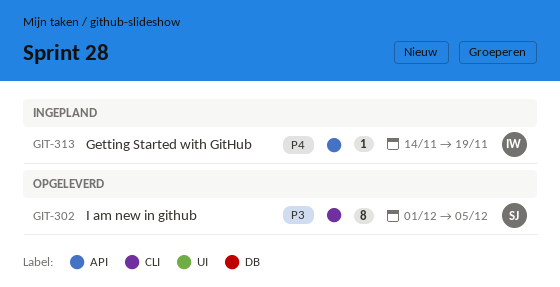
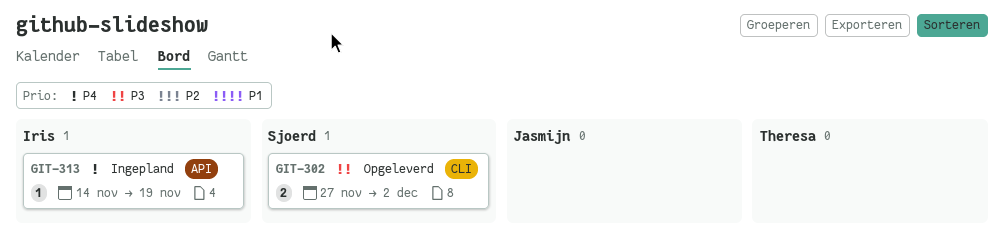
GIT-302, estimate: 8 -> 2
GIT-302, start: Dec 1 -> Nov 27
GIT-302, due: Dec 5 -> Dec 2

